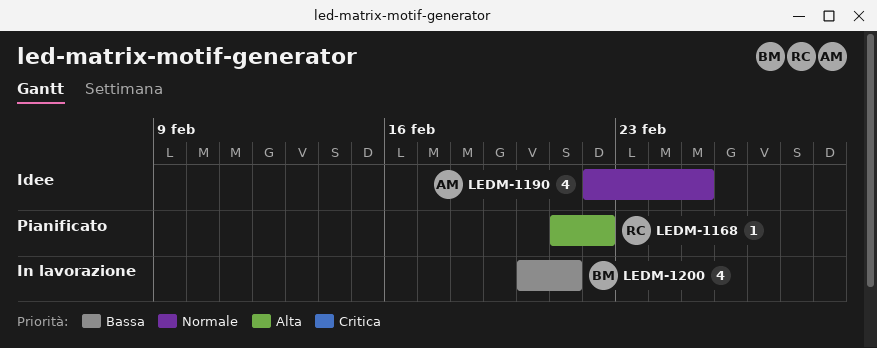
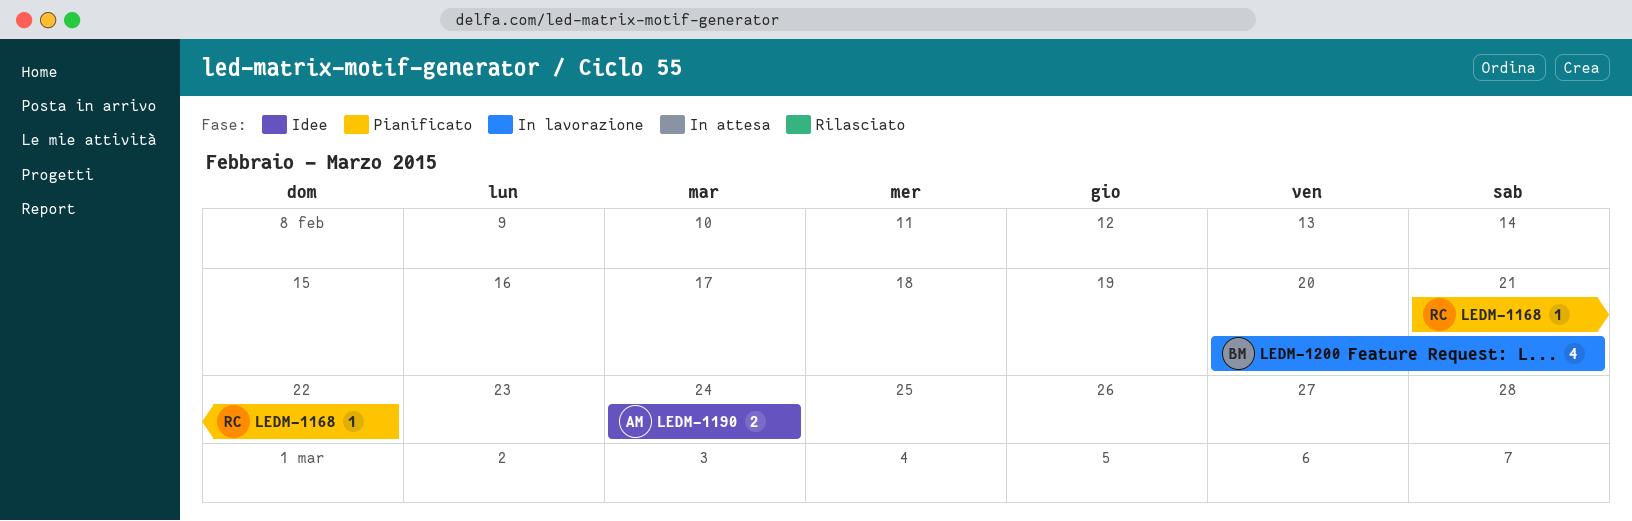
LEDM-1190, estimate: 4 -> 2
LEDM-1190, start: Feb 22 -> Feb 24
LEDM-1190, due: Feb 25 -> Feb 24

